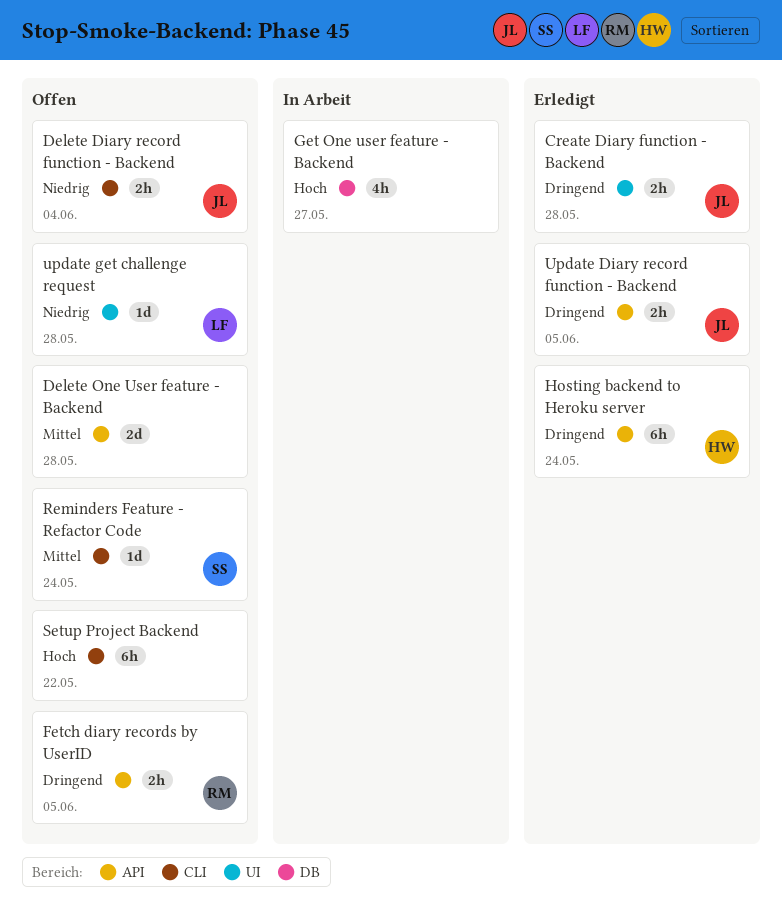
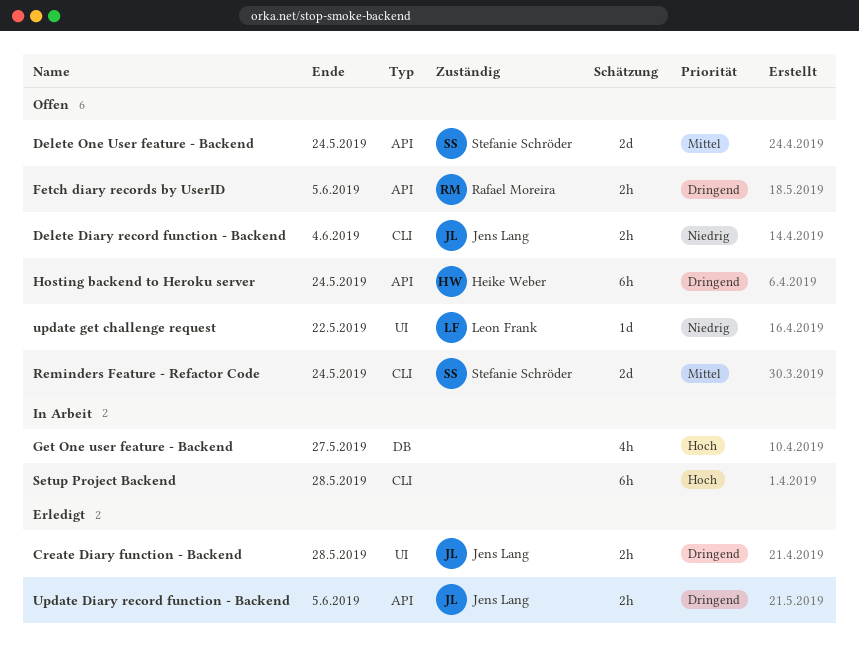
Delete One User feature - Backend, owner: none -> Stefanie Schröder
Delete One User feature - Backend, due: May 28 -> May 24
Hosting backend to Heroku server, status: Erledigt -> Offen
Reminders Feature - Refactor Code, estimate: 1d -> 2d
Setup Project Backend, status: Offen -> In Arbeit
Setup Project Backend, due: May 22 -> May 28
update get challenge request, due: May 28 -> May 22

